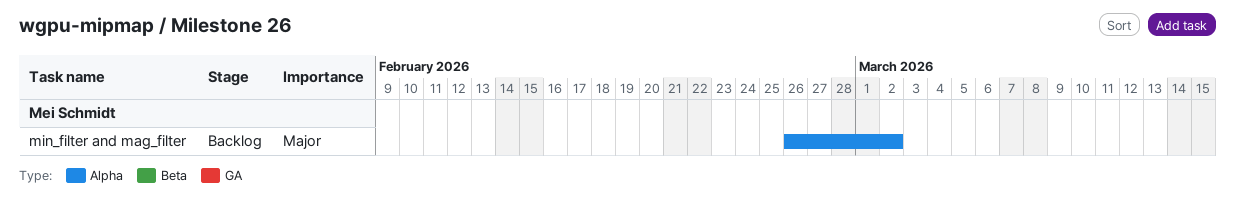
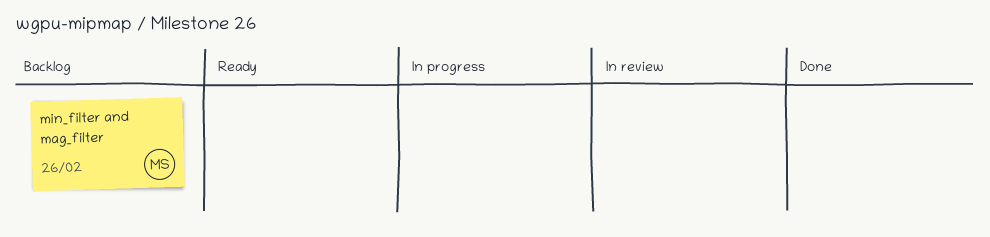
min_filter and mag_filter, due: Mar 2 -> Feb 26

